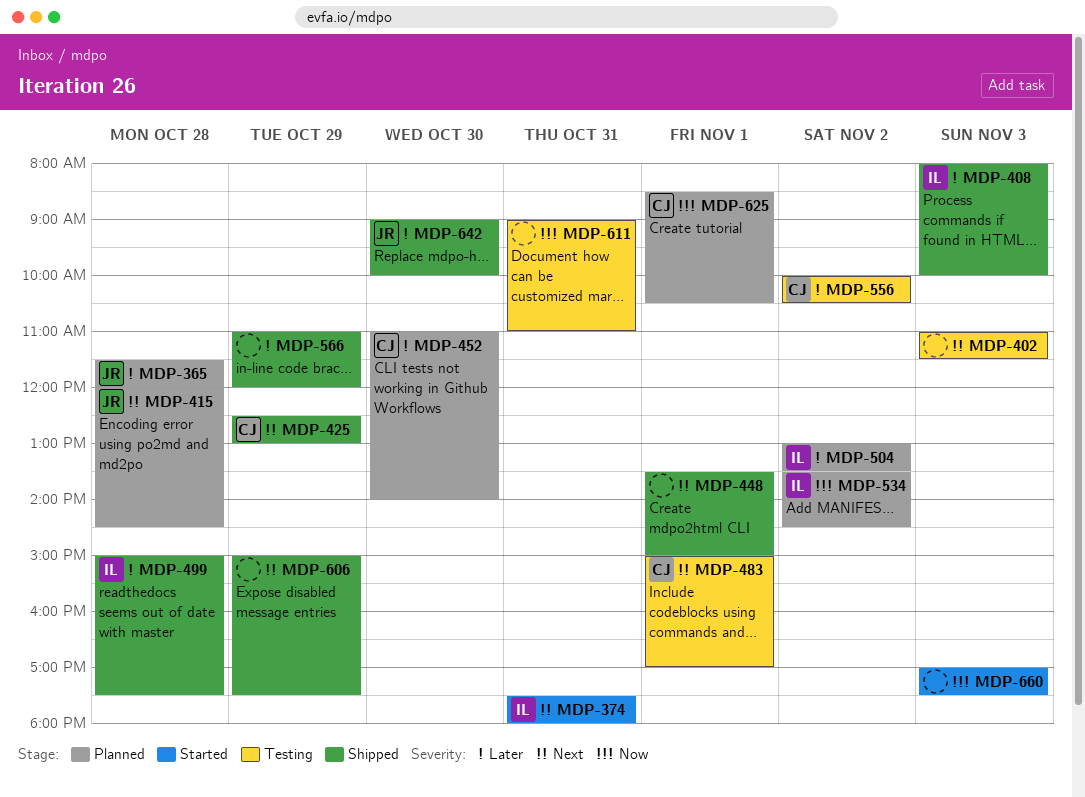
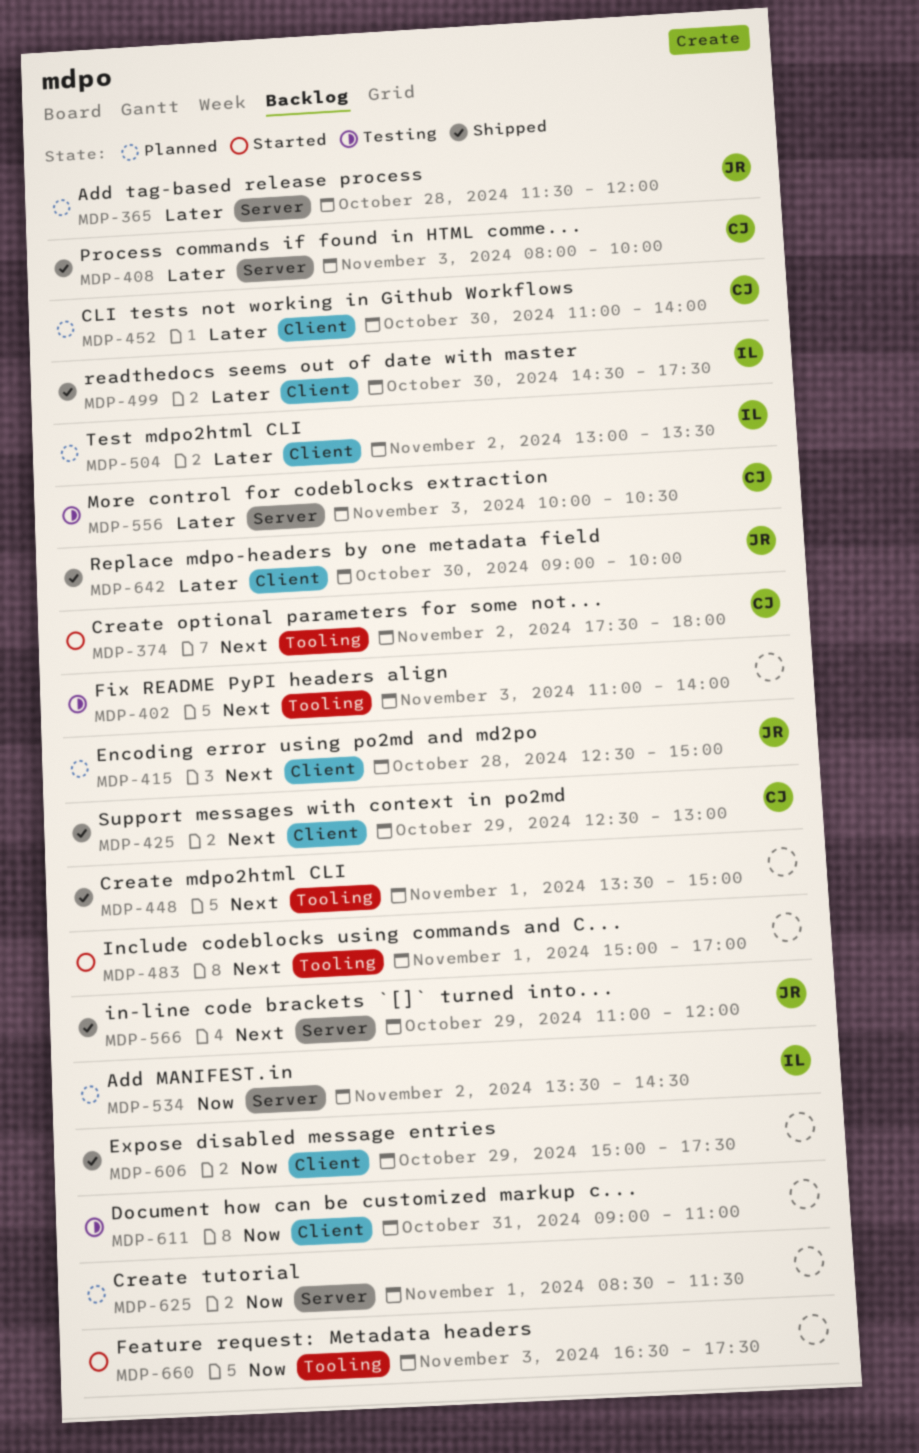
MDP-374, owner: IL -> CJ
MDP-374, day: Oct 31 -> Nov 2
MDP-402, ends: 11:30 -> 14:00
MDP-408, owner: IL -> CJ
MDP-415, begins: 12:00 -> 12:30
MDP-415, ends: 14:30 -> 15:00
MDP-483, status: Testing -> Started
MDP-483, owner: CJ -> none
MDP-499, day: Oct 28 -> Oct 30
MDP-499, begins: 15:00 -> 14:30
MDP-556, day: Nov 2 -> Nov 3
MDP-566, owner: none -> JR
MDP-566, priority: Later -> Next
MDP-606, priority: Next -> Now
MDP-625, owner: CJ -> none
MDP-625, ends: 10:30 -> 11:30
MDP-660, begins: 17:00 -> 16:30

